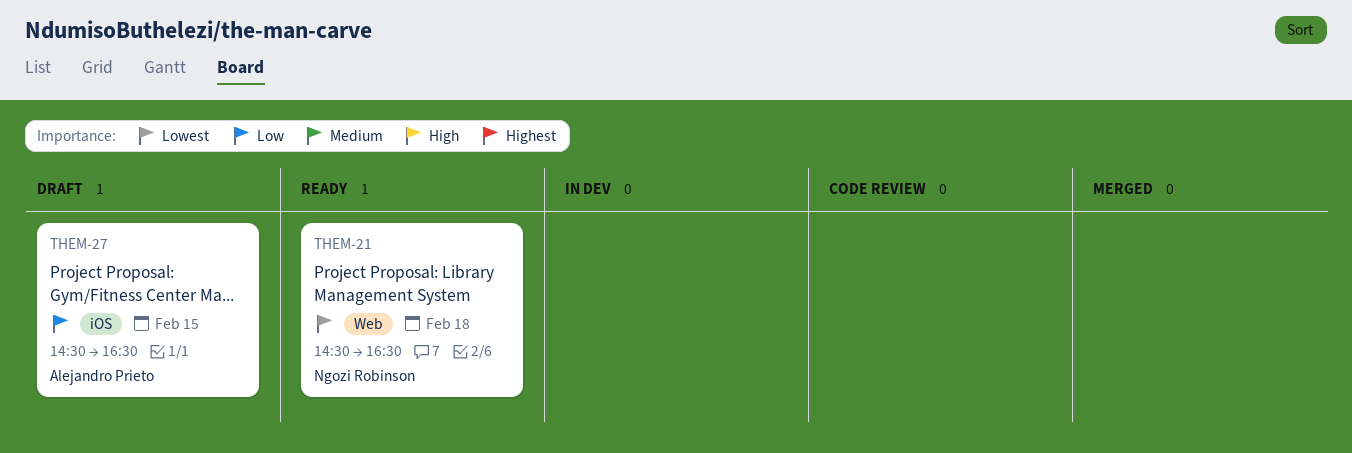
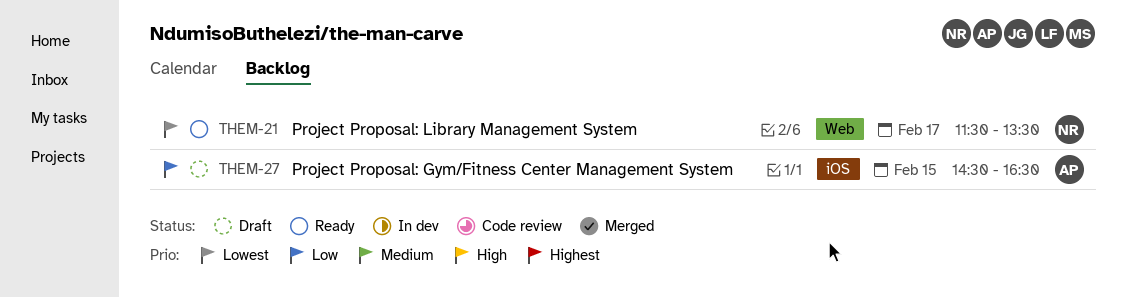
THEM-21, day: Feb 18 -> Feb 17
THEM-21, begins: 14:30 -> 11:30
THEM-21, ends: 16:30 -> 13:30

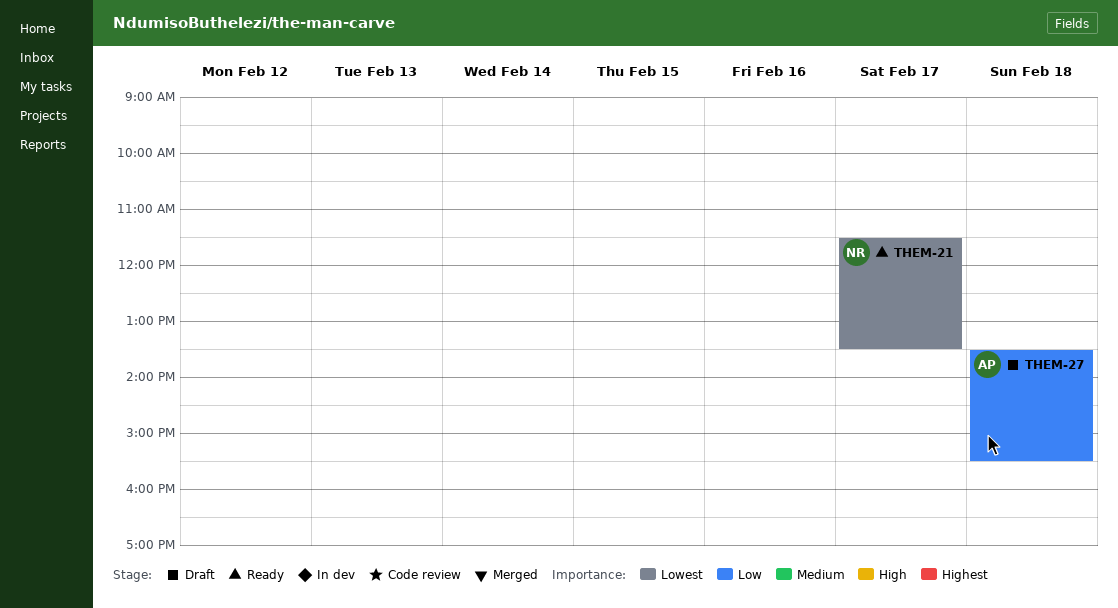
THEM-27, day: Feb 15 -> Feb 18
THEM-27, begins: 14:30 -> 13:30
THEM-27, ends: 16:30 -> 15:30

